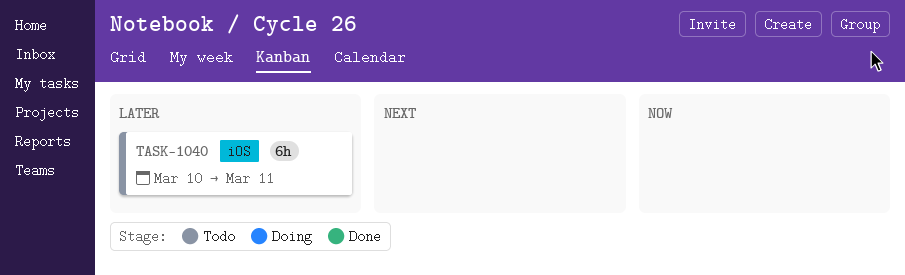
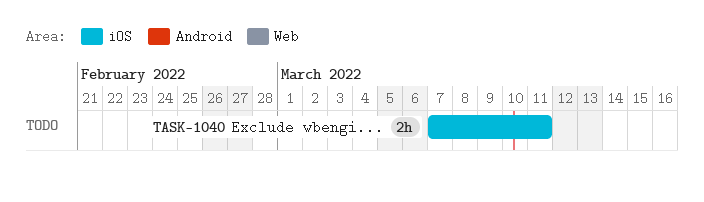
TASK-1040, estimate: 6h -> 2h
TASK-1040, start: Mar 10 -> Mar 7

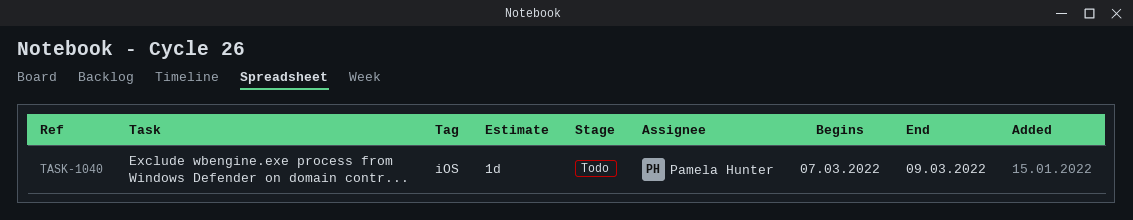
TASK-1040, estimate: 2h -> 1d
TASK-1040, due: Mar 11 -> Mar 9

